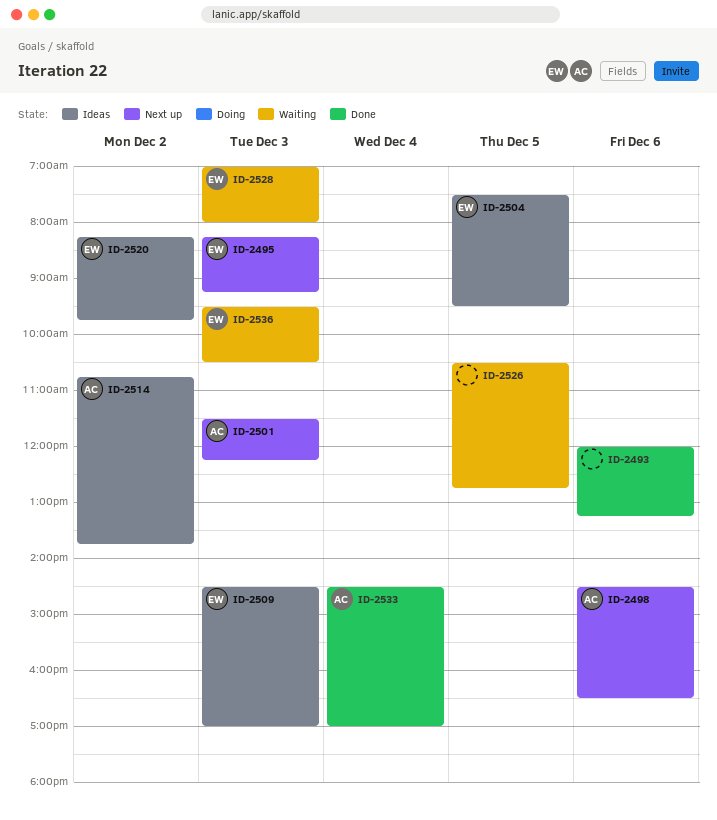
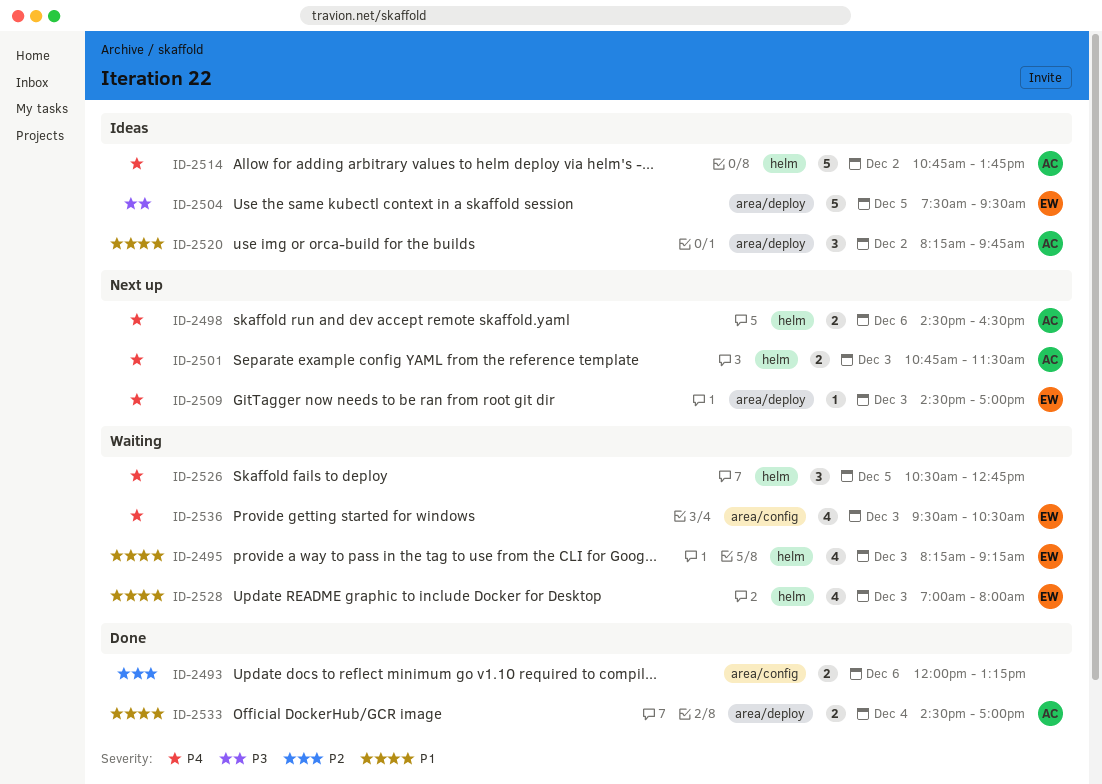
ID-2495, status: Next up -> Waiting
ID-2501, begins: 11:30 -> 10:45
ID-2501, ends: 12:15 -> 11:30
ID-2509, status: Ideas -> Next up
ID-2520, owner: EW -> AC

